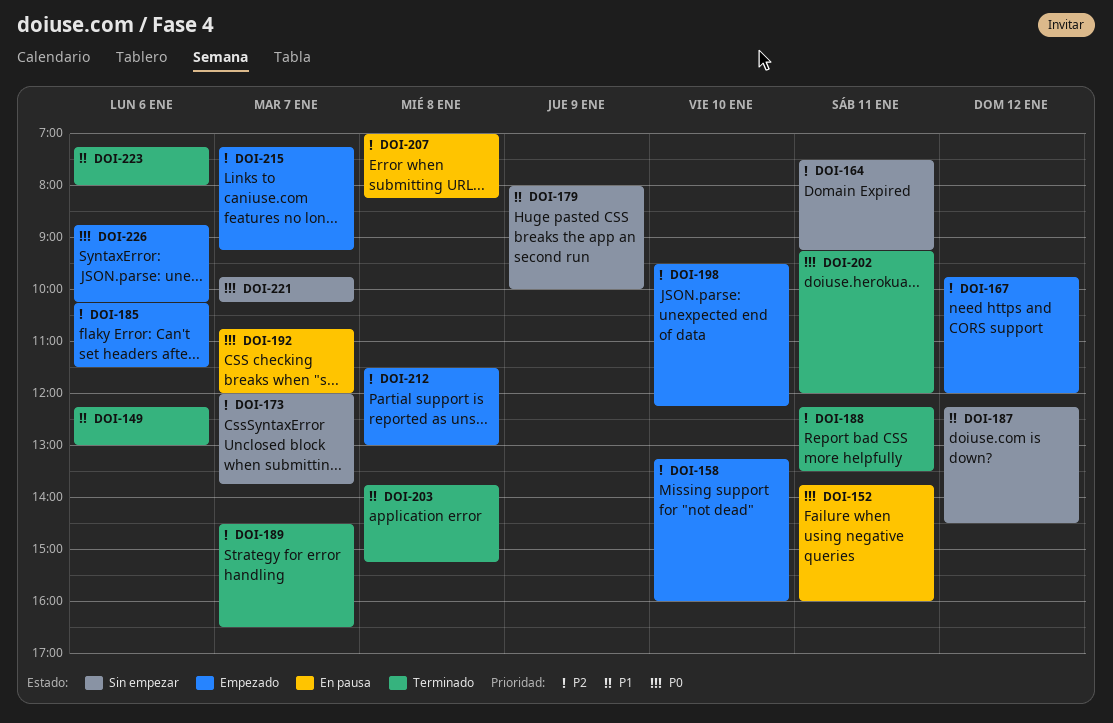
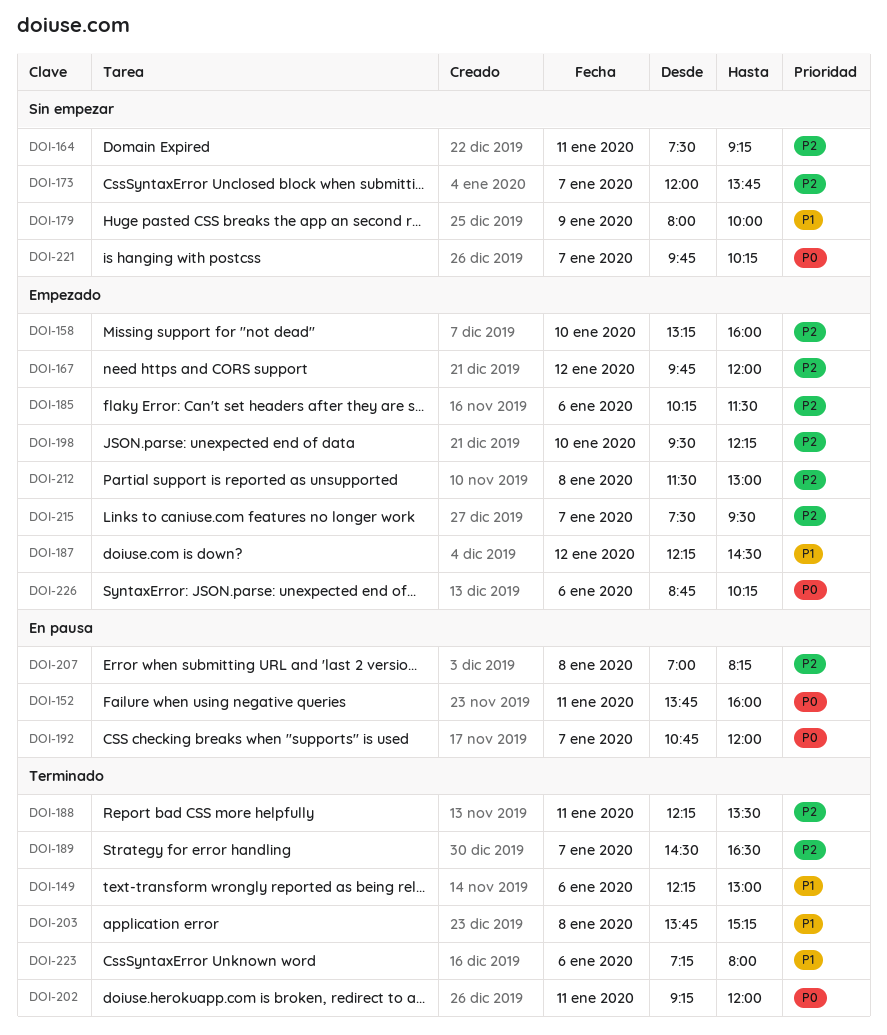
DOI-187, status: Sin empezar -> Empezado
DOI-215, begins: 07:15 -> 07:30
DOI-215, ends: 09:15 -> 09:30

